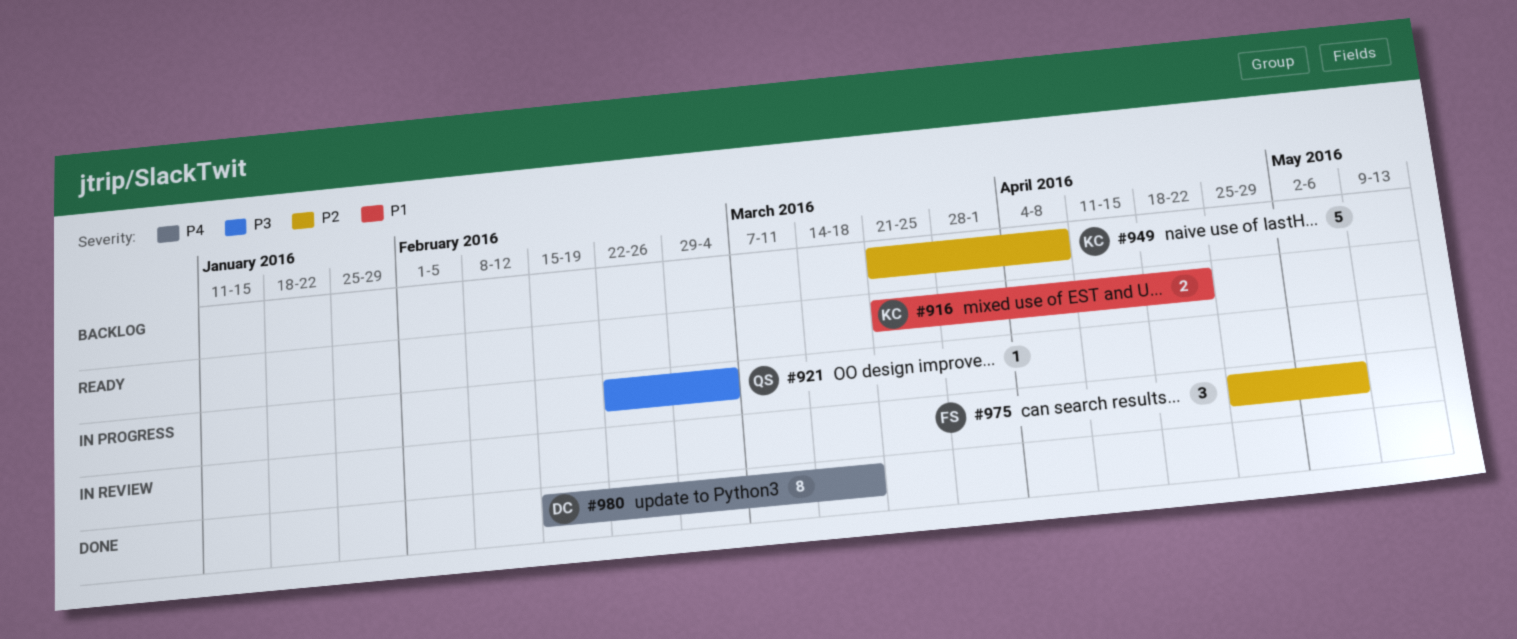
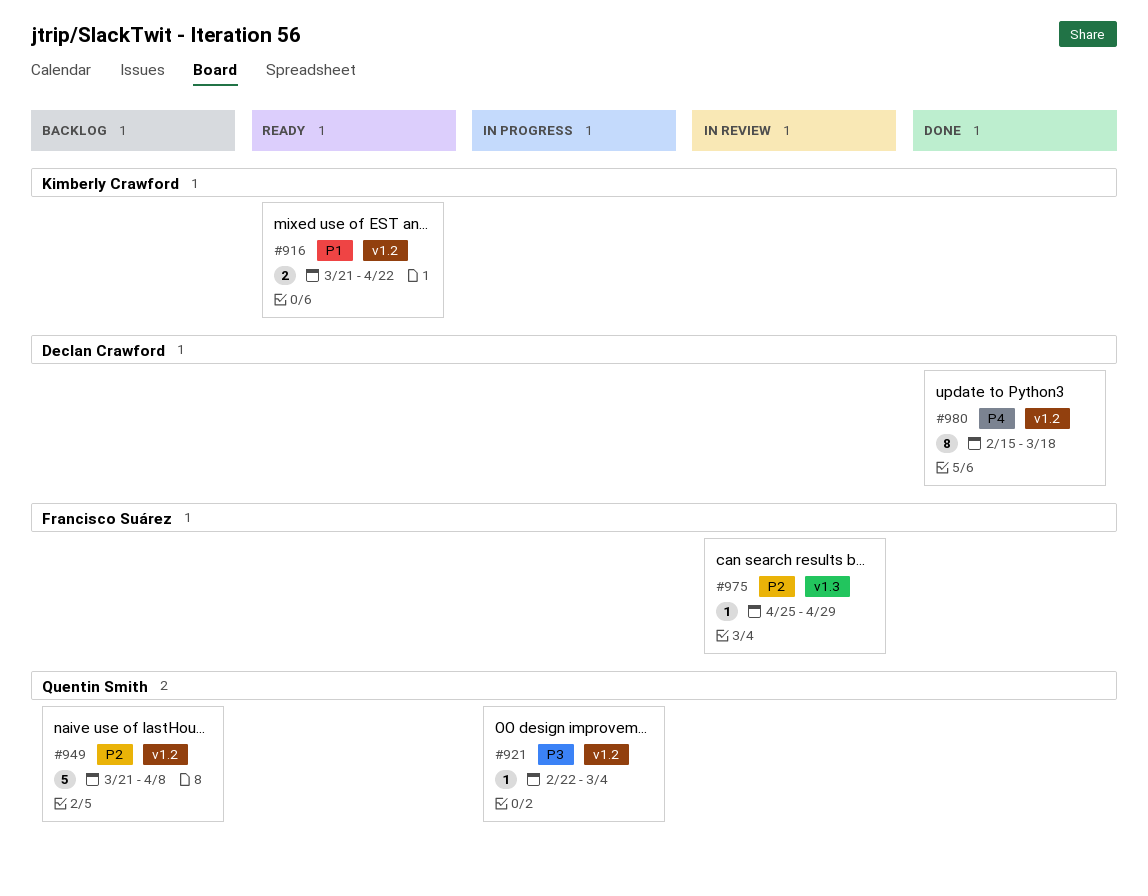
#949, owner: Kimberly Crawford -> Quentin Smith
#975, estimate: 3 -> 1
#975, due: May 6 -> Apr 29

